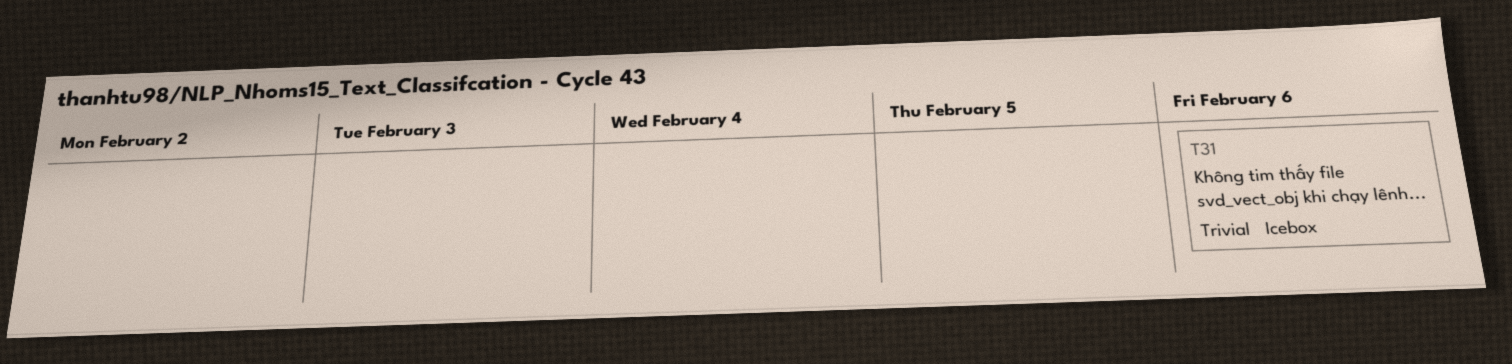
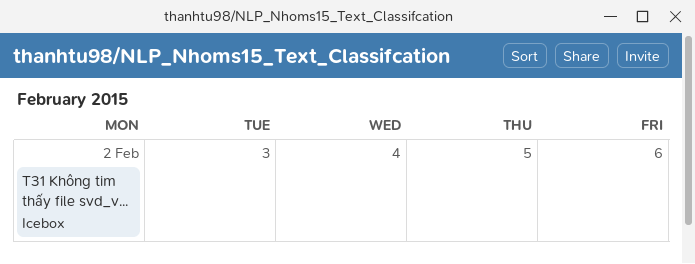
T31, due: Feb 6 -> Feb 2

